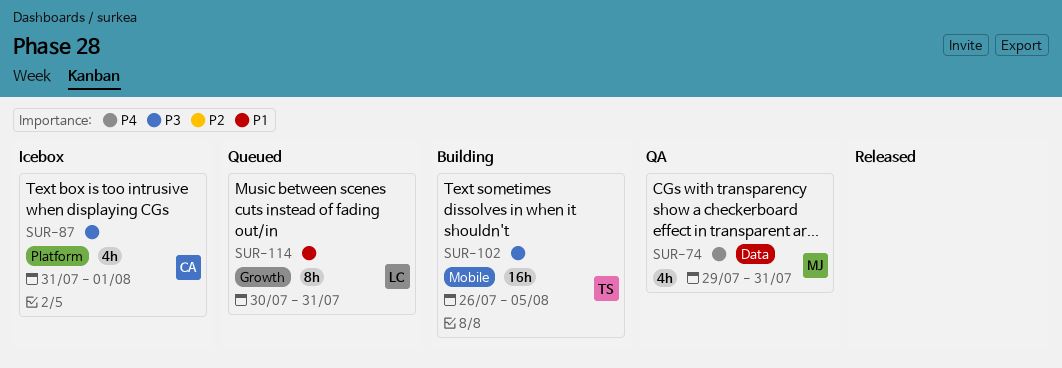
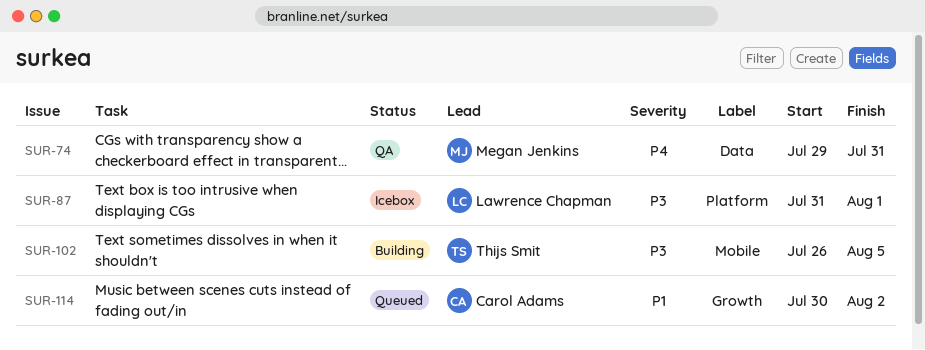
SUR-87, owner: Carol Adams -> Lawrence Chapman
SUR-114, owner: Lawrence Chapman -> Carol Adams
SUR-114, due: Jul 31 -> Aug 2

